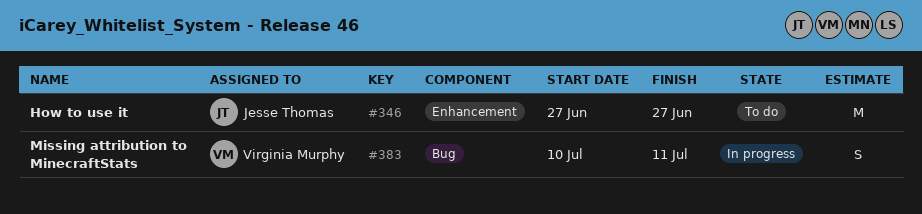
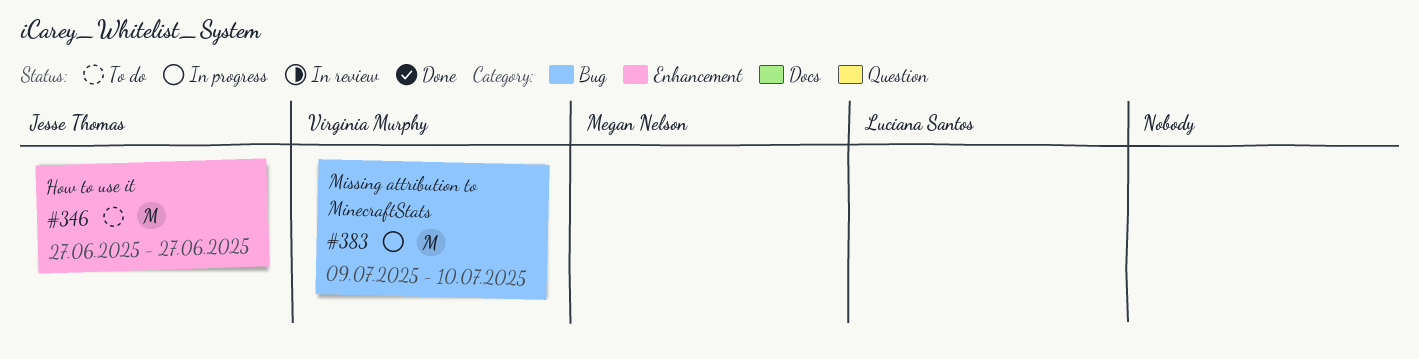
#383, estimate: S -> M
#383, start: Jul 10 -> Jul 9
#383, due: Jul 11 -> Jul 10

